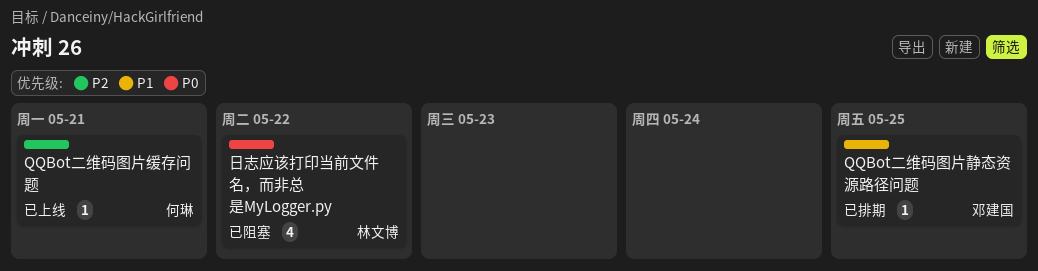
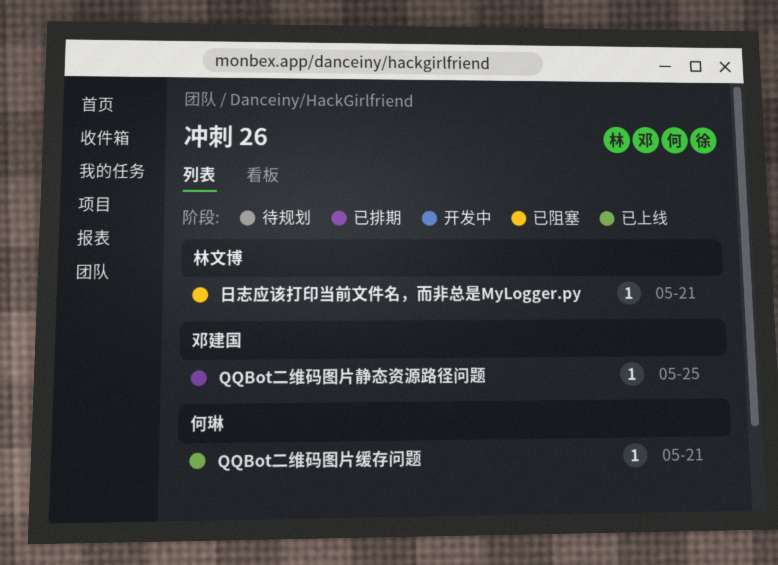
日志应该打印当前文件名，而非总是MyLogger.py, estimate: 4 -> 1
日志应该打印当前文件名，而非总是MyLogger.py, due: May 22 -> May 21

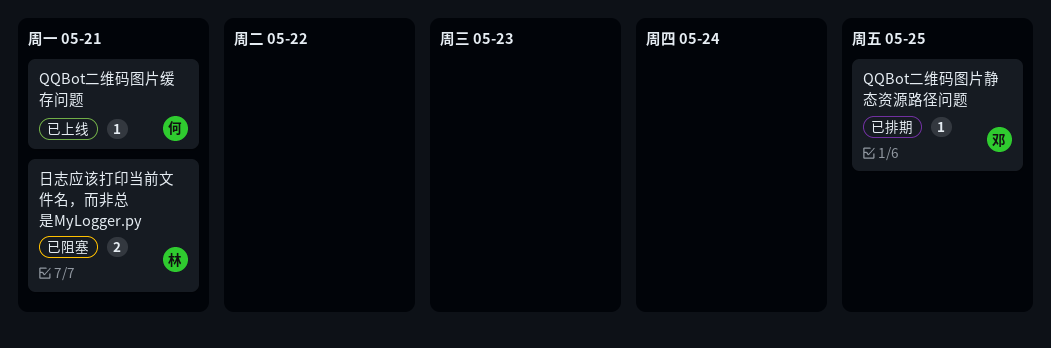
日志应该打印当前文件名，而非总是MyLogger.py, estimate: 1 -> 2

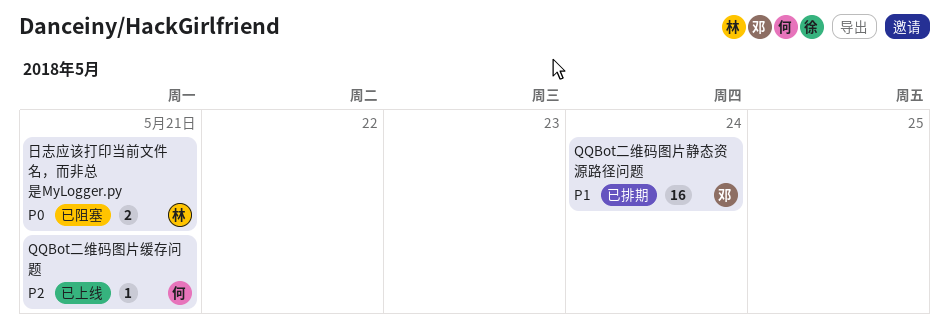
QQBot二维码图片静态资源路径问题, estimate: 1 -> 16
QQBot二维码图片静态资源路径问题, due: May 25 -> May 24

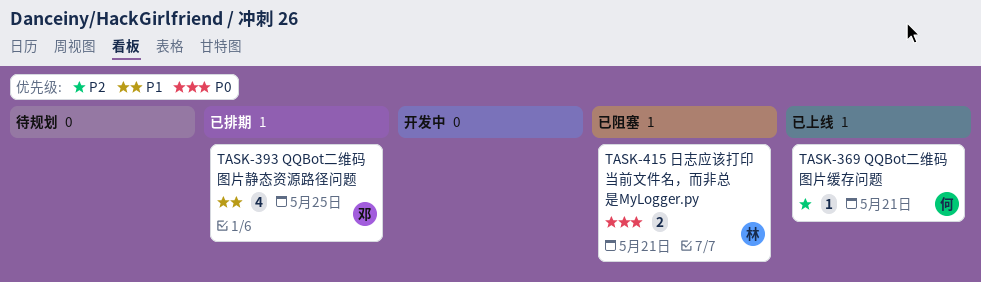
QQBot二维码图片静态资源路径问题, estimate: 16 -> 4
QQBot二维码图片静态资源路径问题, due: May 24 -> May 25

